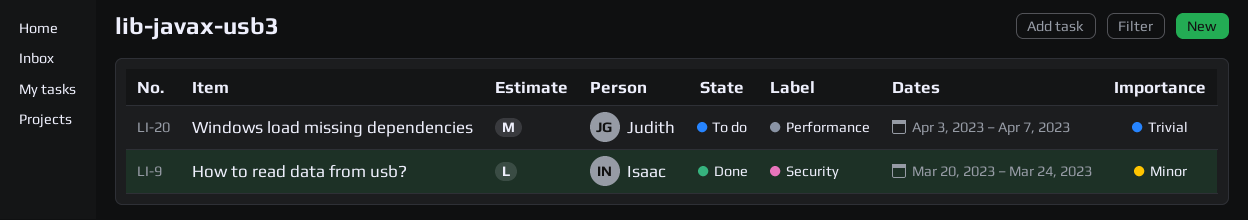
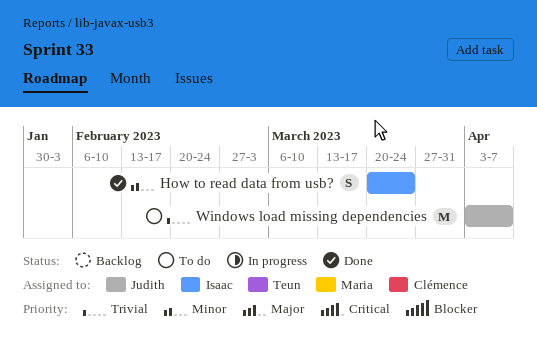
How to read data from usb?, estimate: L -> S

